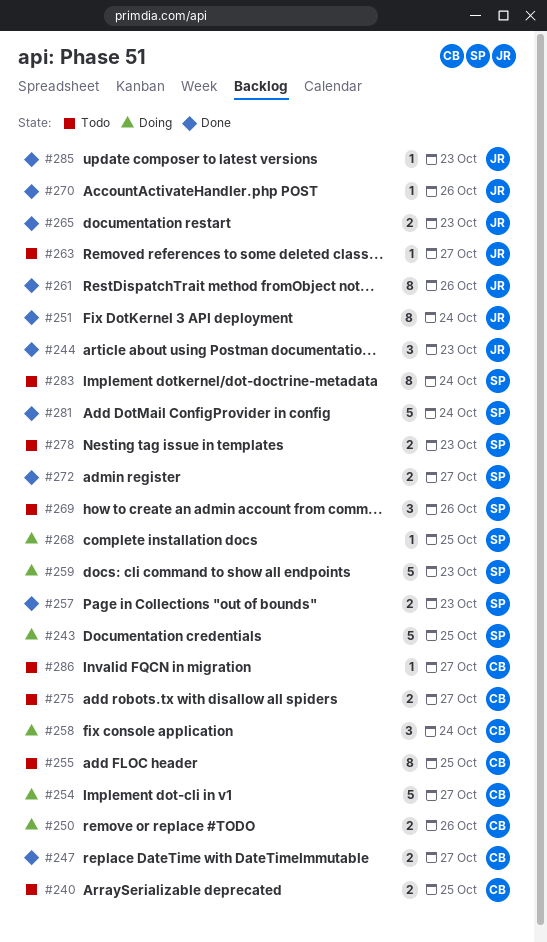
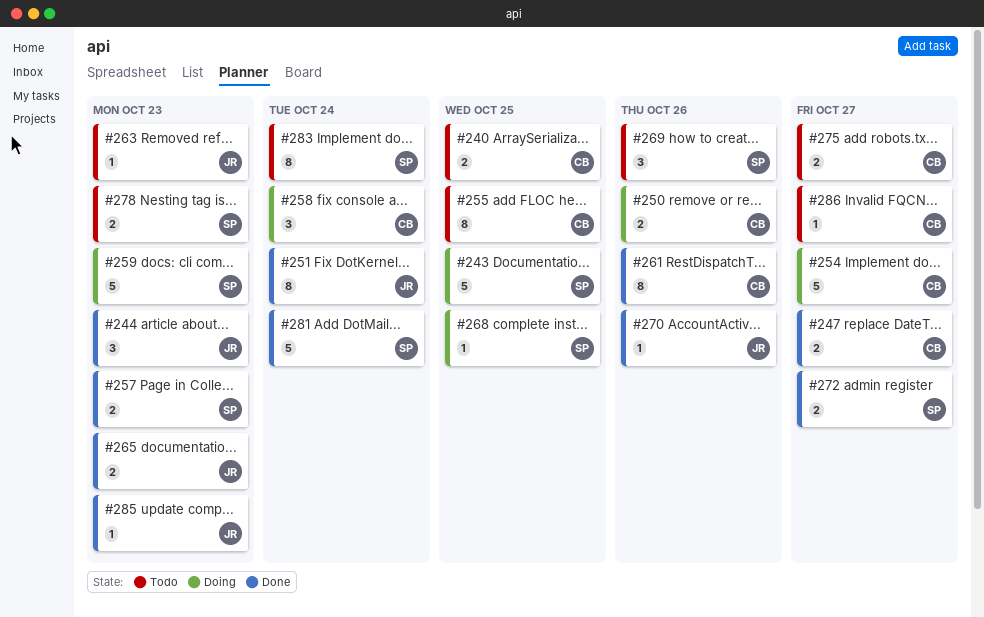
#261, owner: JR -> CB
#263, due: Oct 27 -> Oct 23

